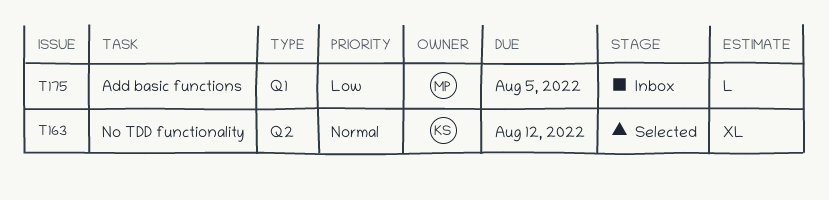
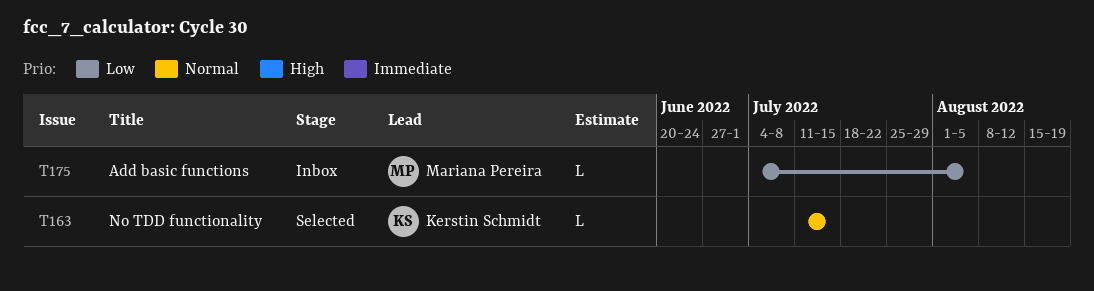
T163, estimate: XL -> L
T163, due: Aug 12 -> Jul 15

